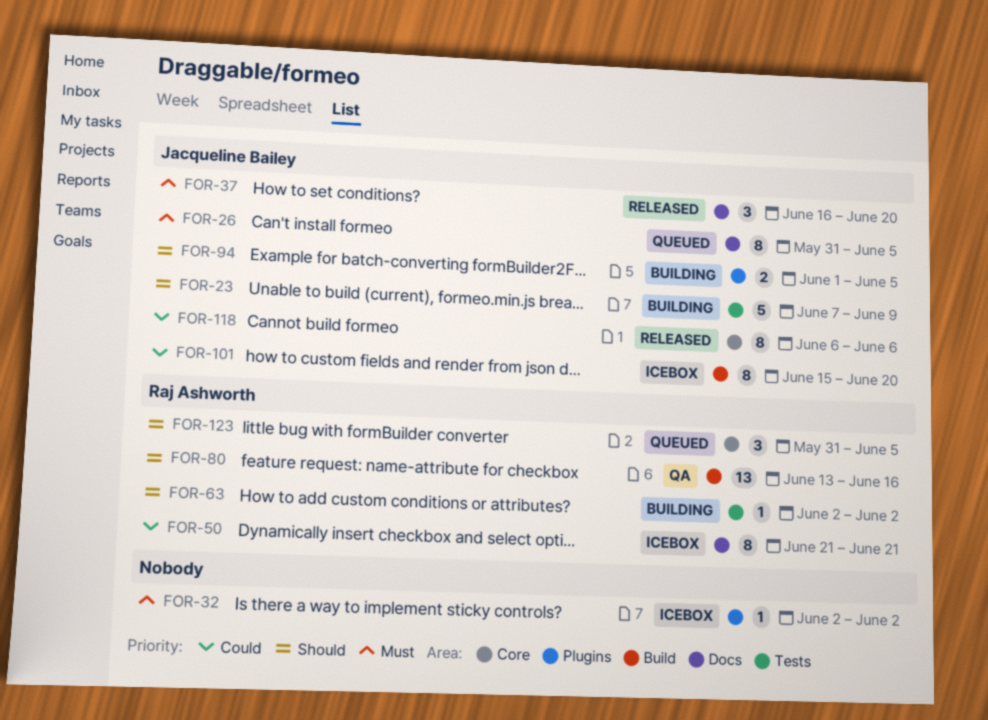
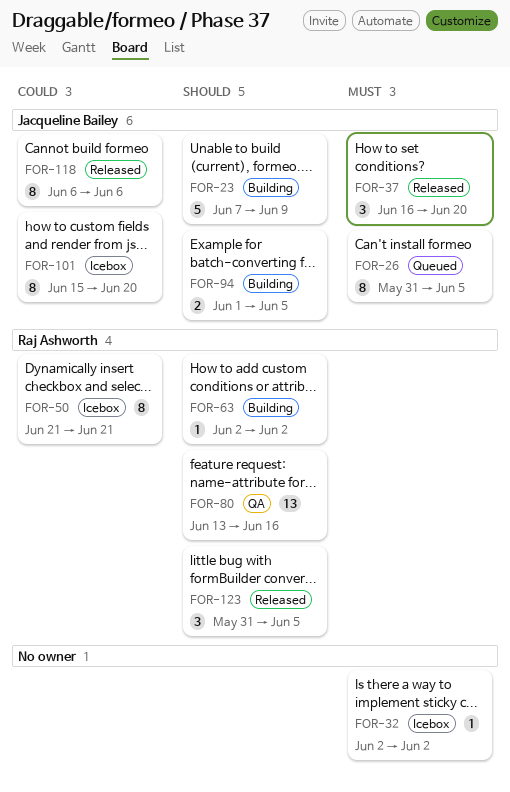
FOR-123, status: Queued -> Released

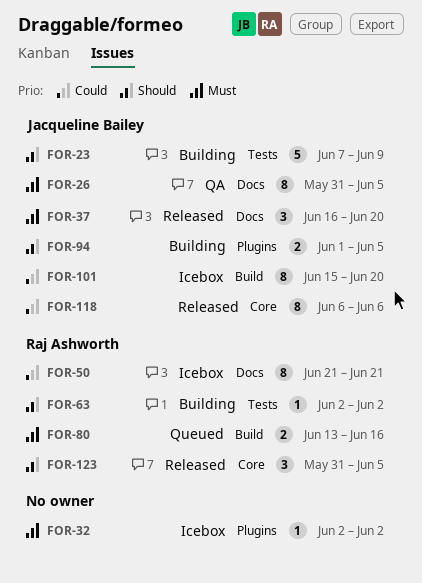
FOR-26, status: Queued -> QA
FOR-80, status: QA -> Queued
FOR-80, priority: Should -> Must
FOR-80, estimate: 13 -> 2

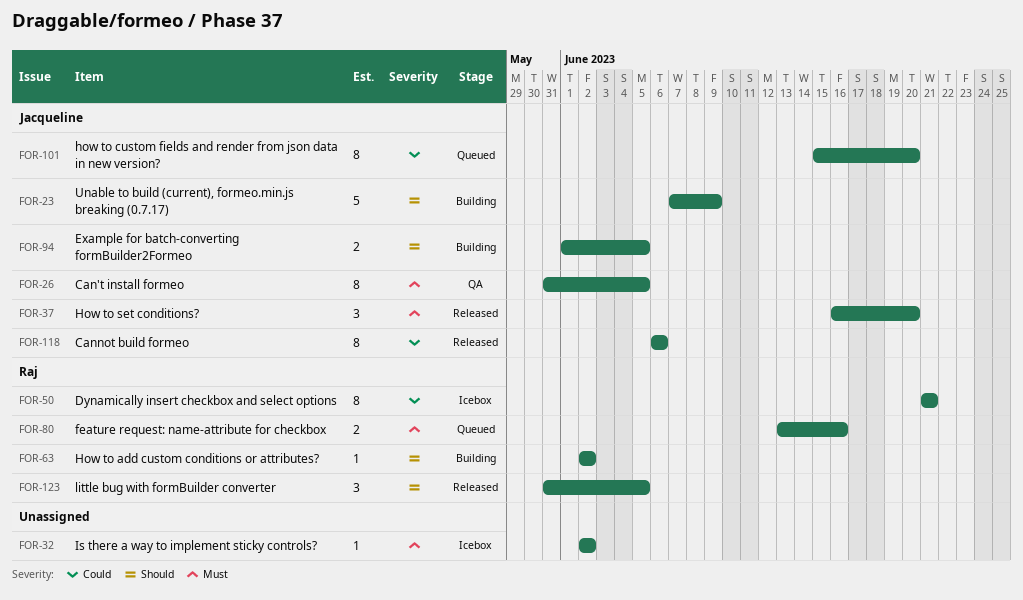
FOR-101, status: Icebox -> Queued

